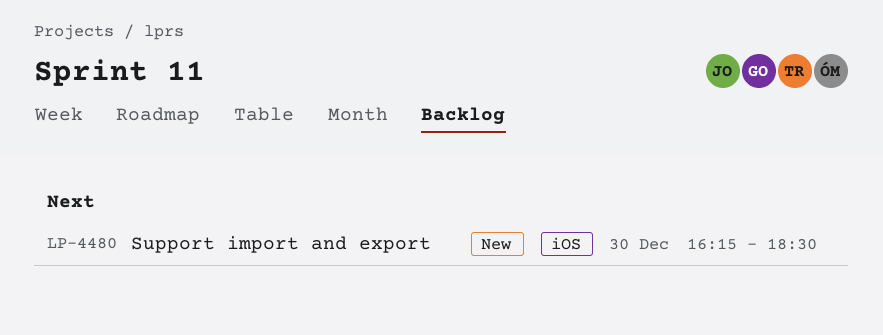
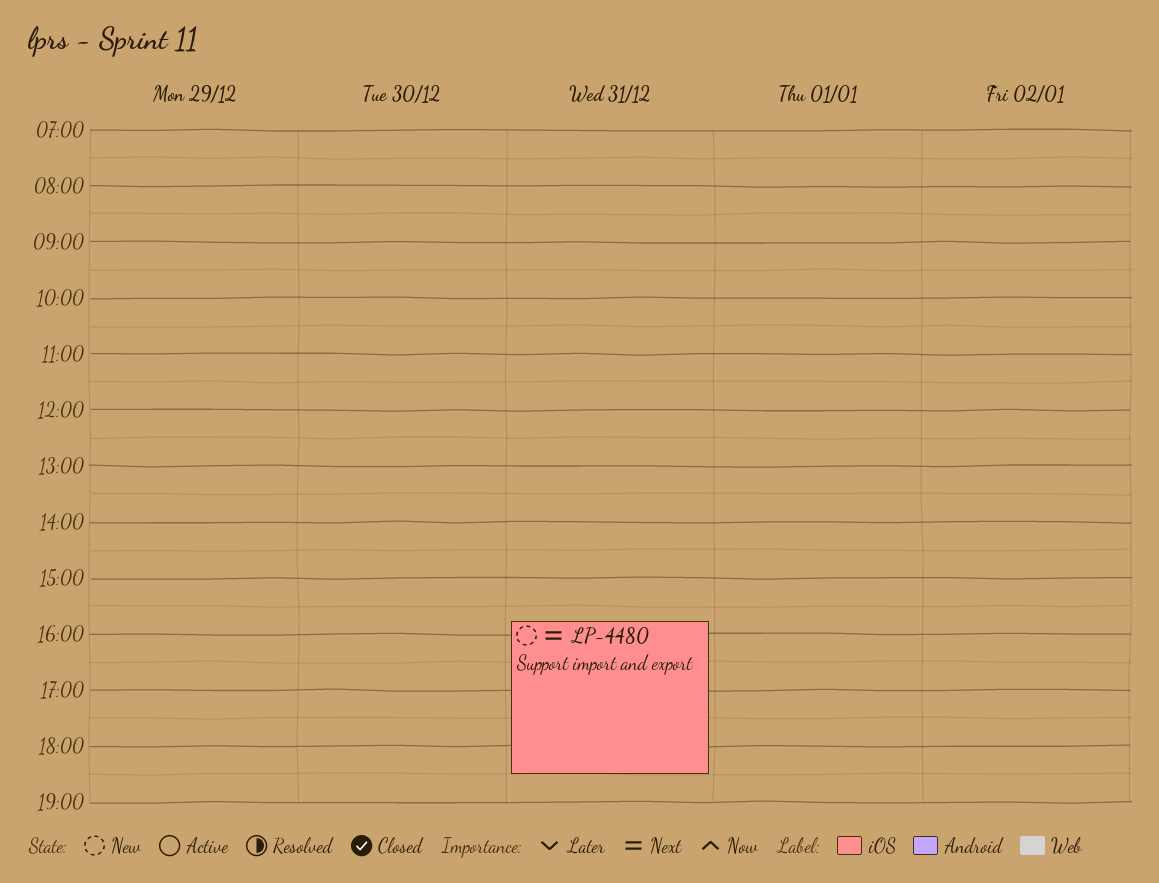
LP-4480, day: Dec 30 -> Dec 31
LP-4480, begins: 16:15 -> 15:45

